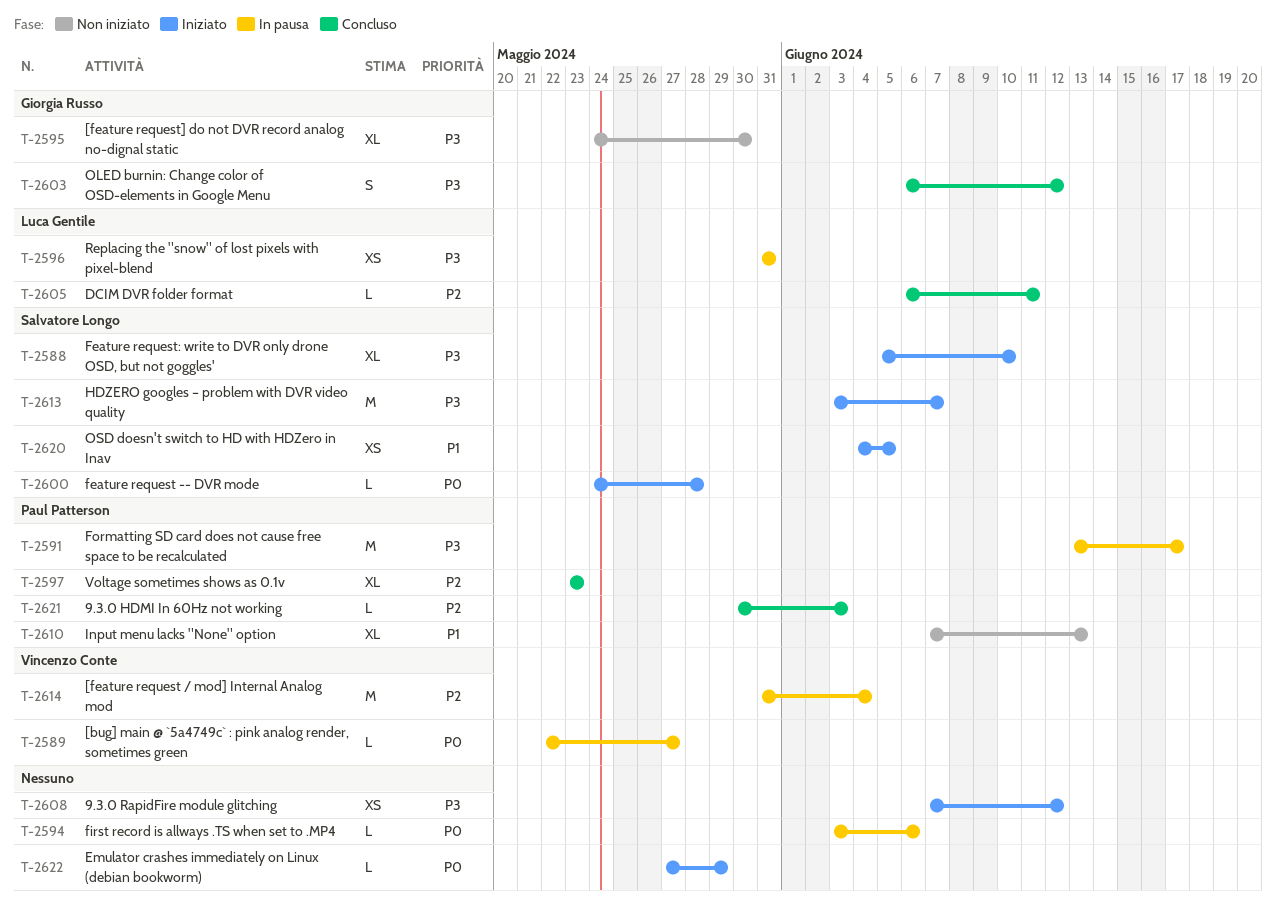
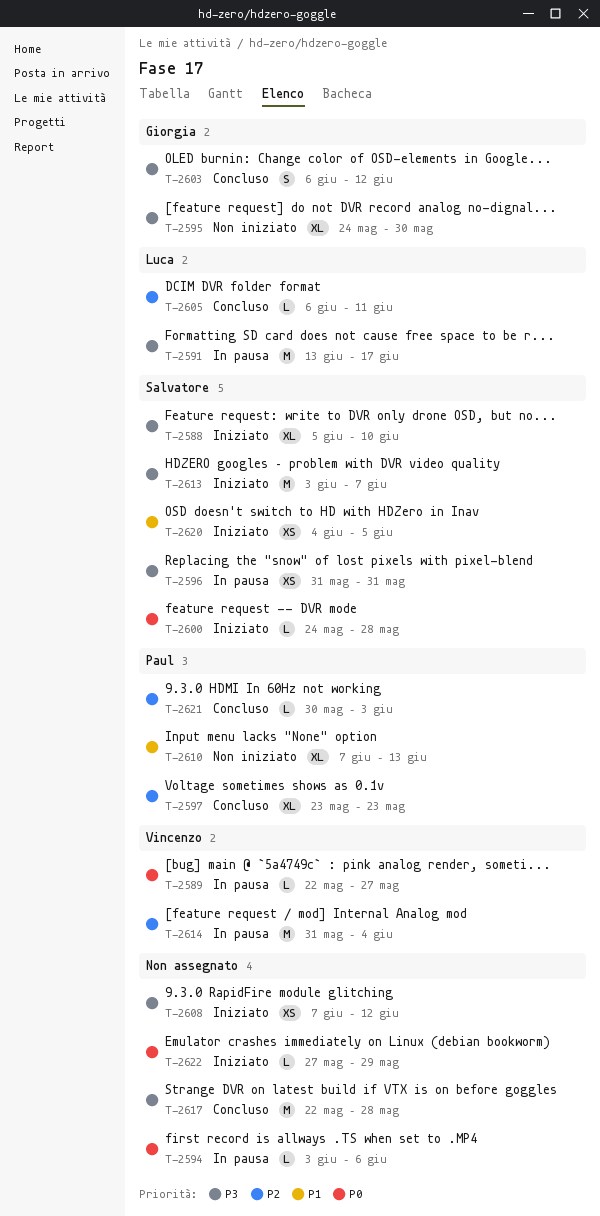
T-2591, owner: Paul Patterson -> Luca Gentile
T-2596, owner: Luca Gentile -> Salvatore Longo
T-2617: none -> present

